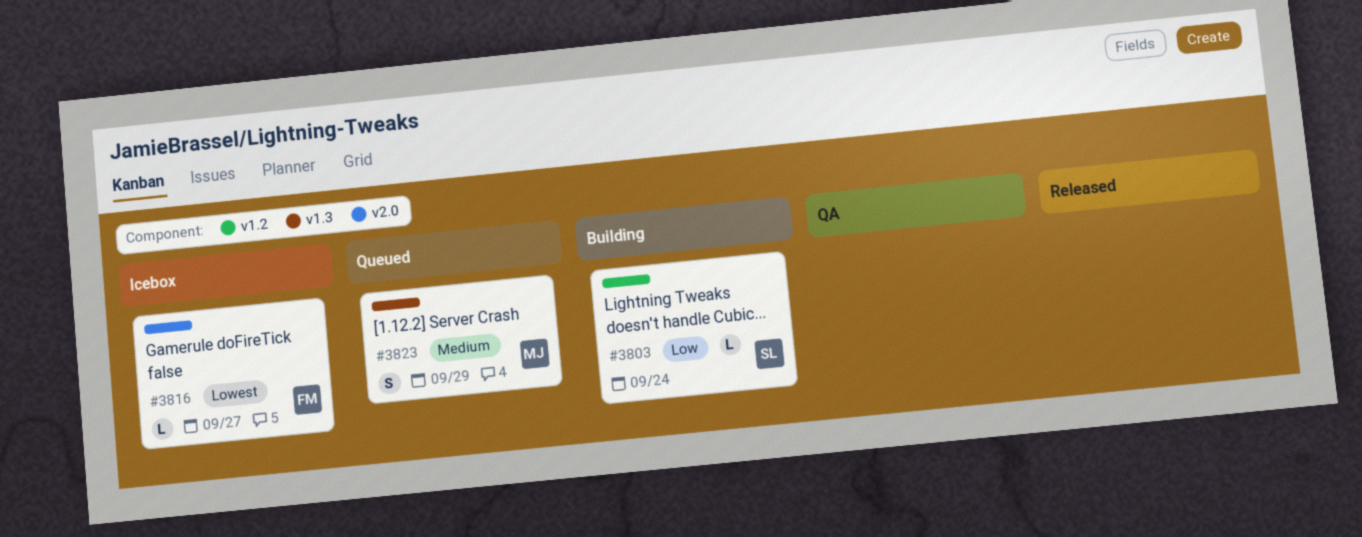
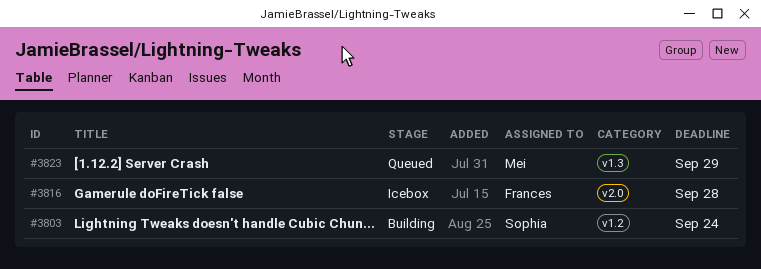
#3816, due: Sep 27 -> Sep 28

